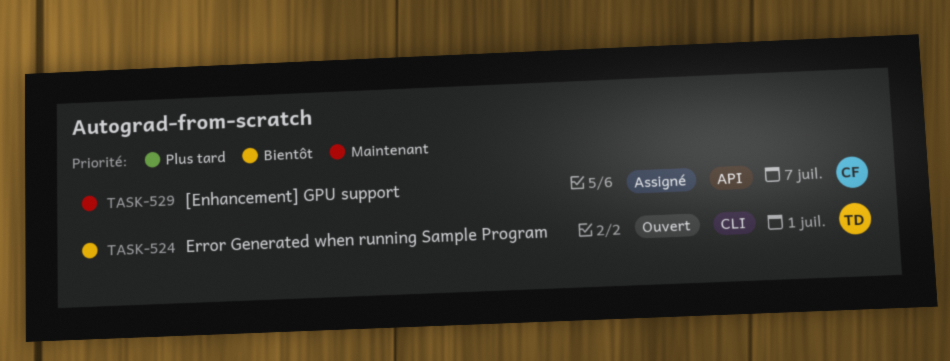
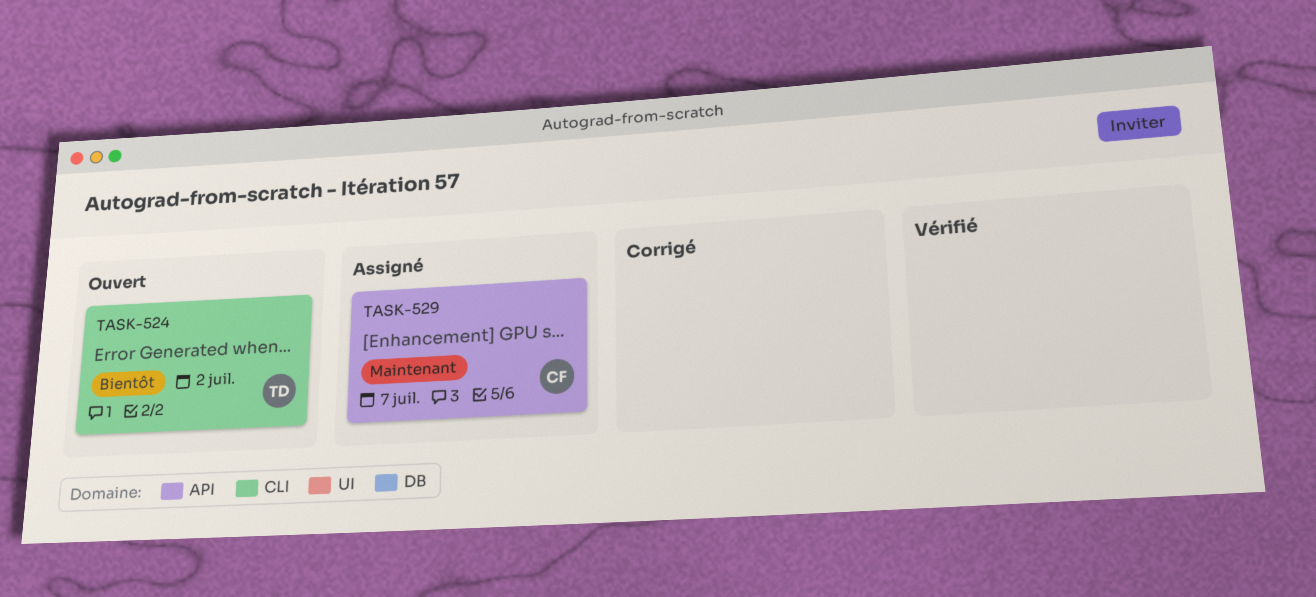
TASK-524, due: Jul 1 -> Jul 2

